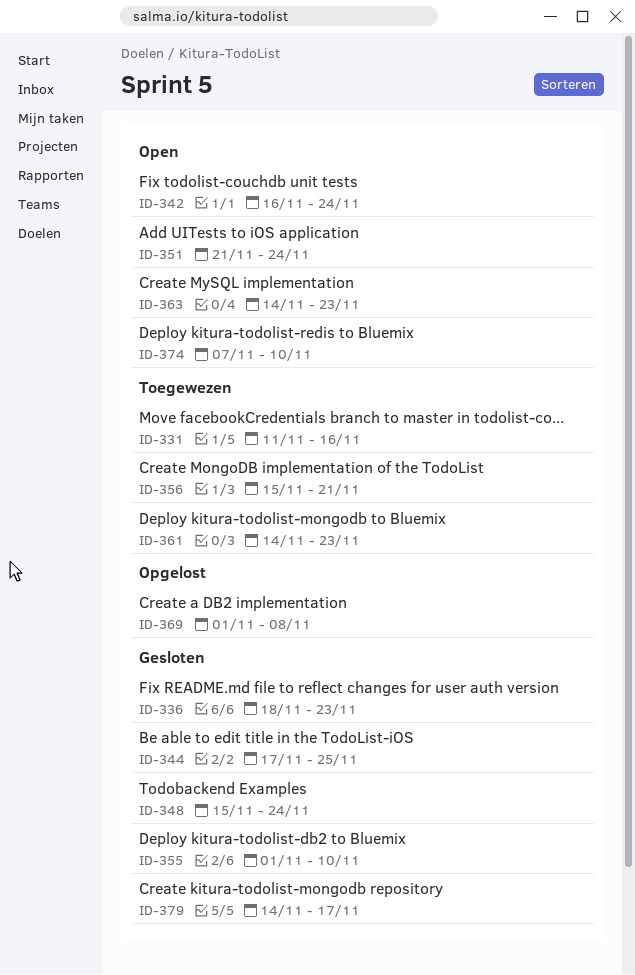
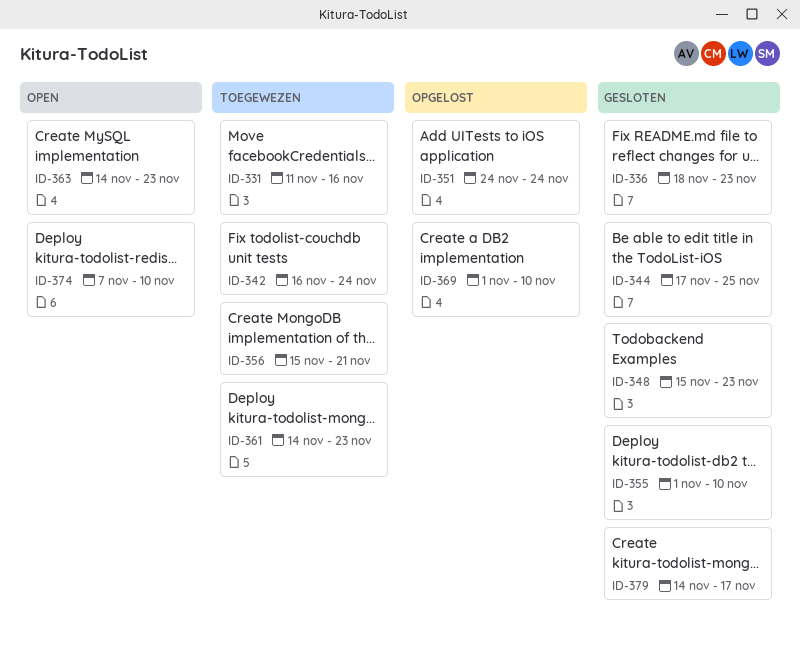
ID-342, status: Open -> Toegewezen
ID-348, due: Nov 24 -> Nov 23
ID-351, status: Open -> Opgelost
ID-351, start: Nov 21 -> Nov 24
ID-369, due: Nov 8 -> Nov 10

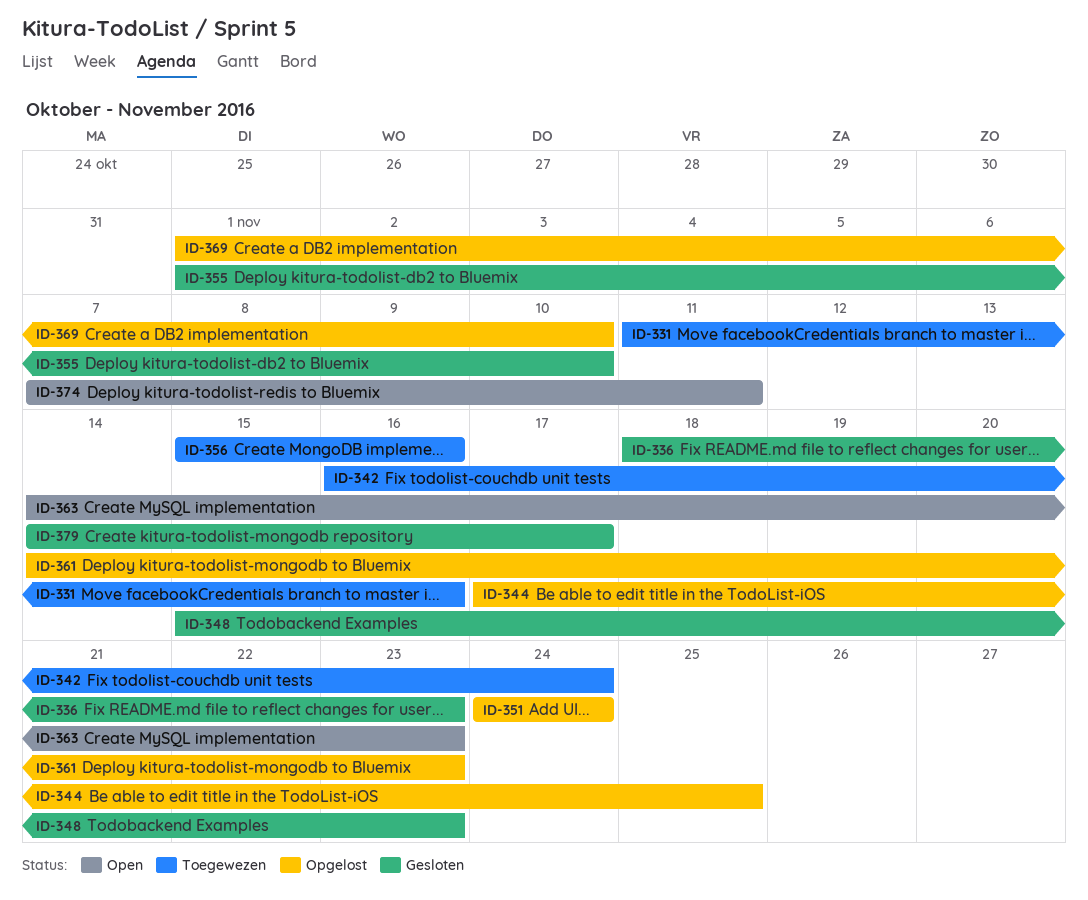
ID-344, status: Gesloten -> Opgelost
ID-356, due: Nov 21 -> Nov 16
ID-361, status: Toegewezen -> Opgelost
ID-374, due: Nov 10 -> Nov 11

